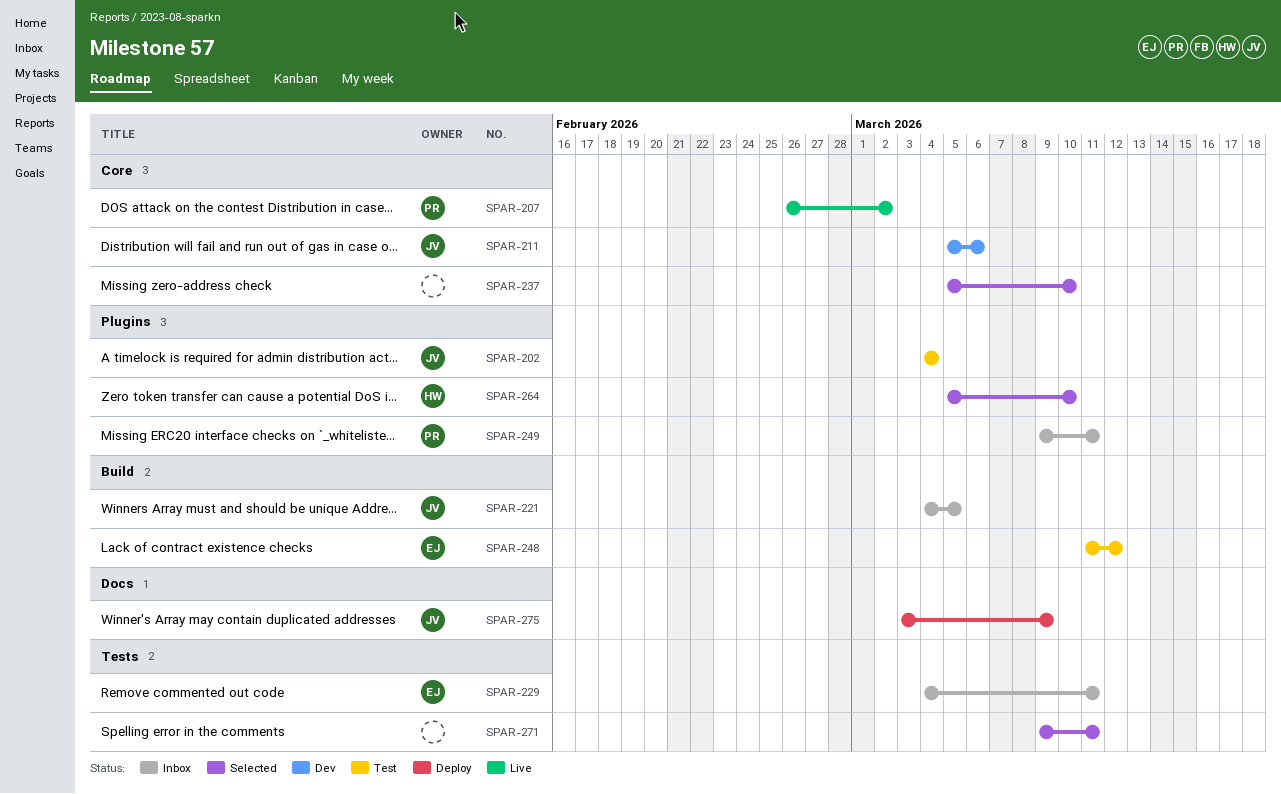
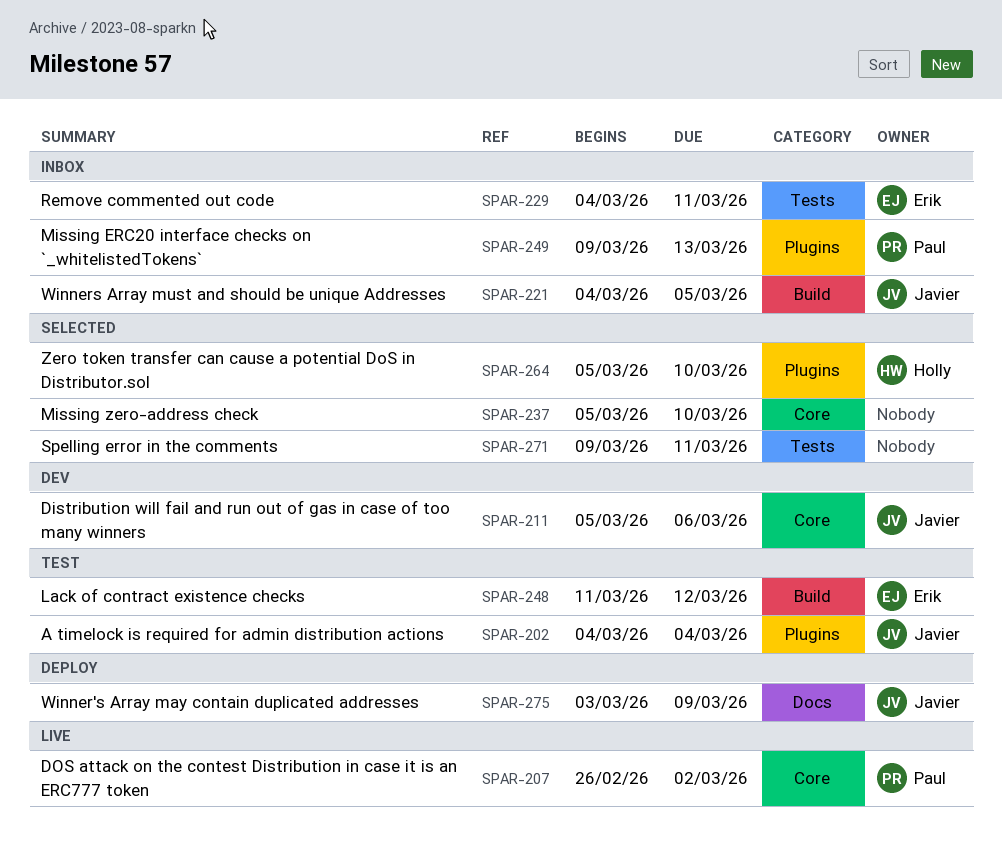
SPAR-249, due: Mar 11 -> Mar 13

